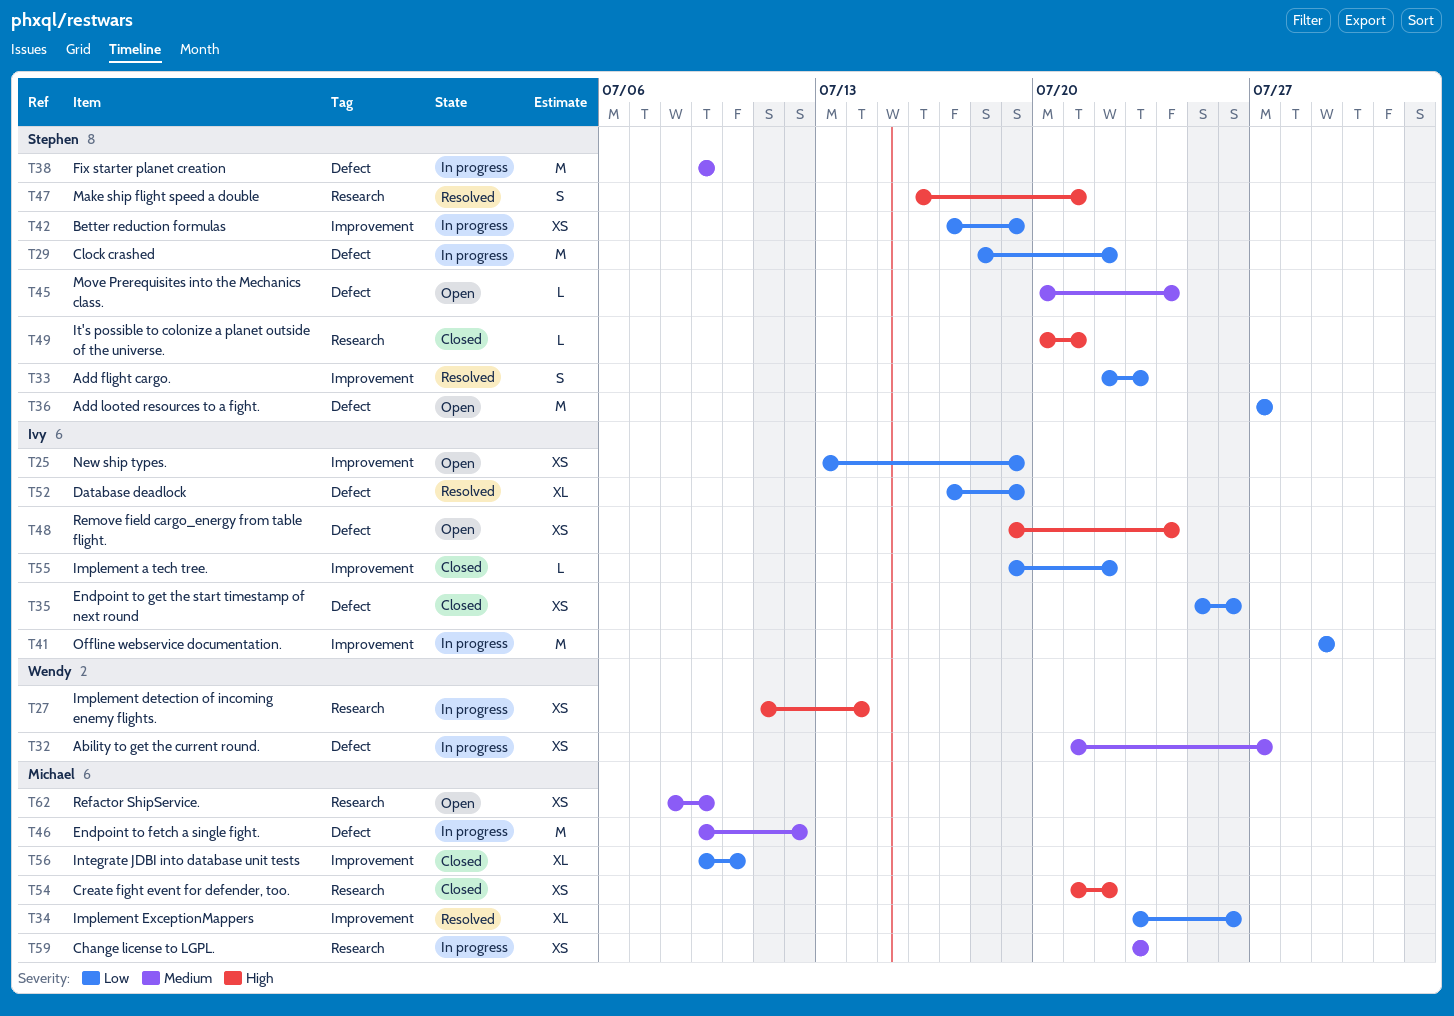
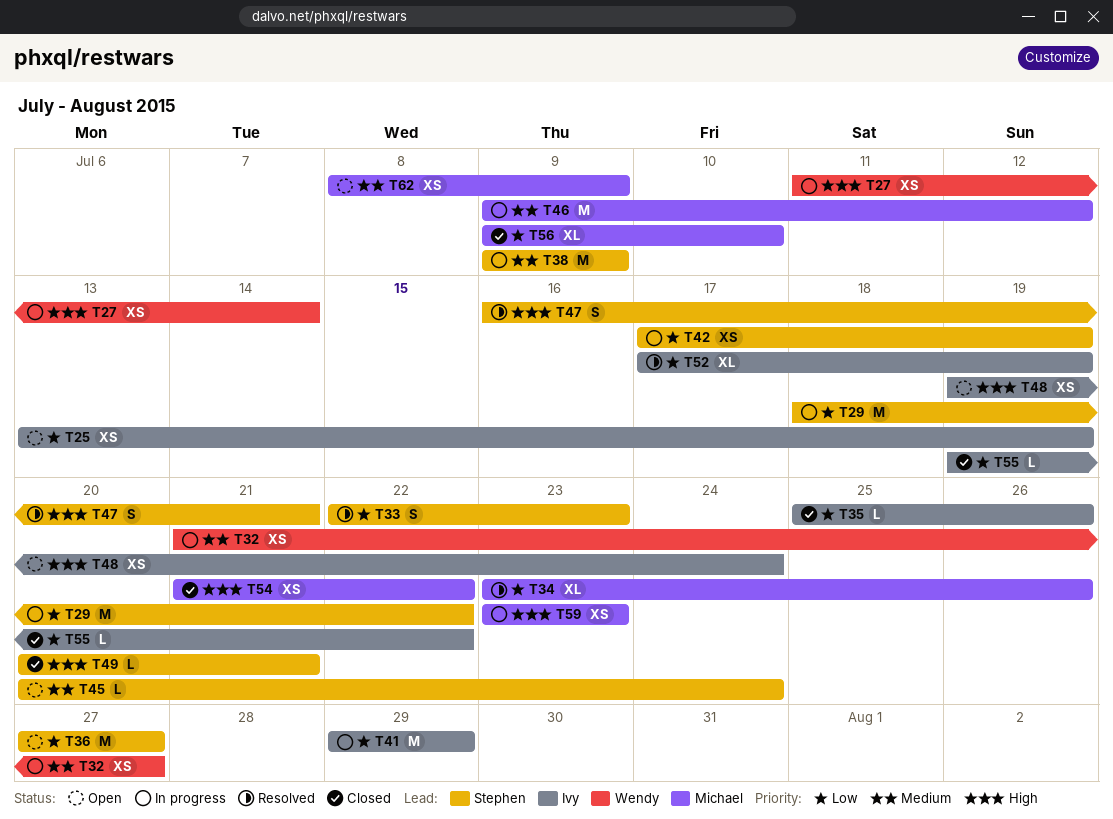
T35, estimate: XS -> L
T59, priority: Medium -> High

